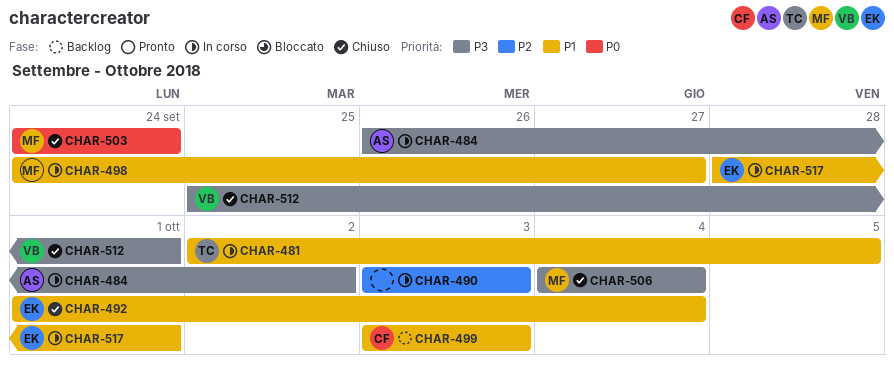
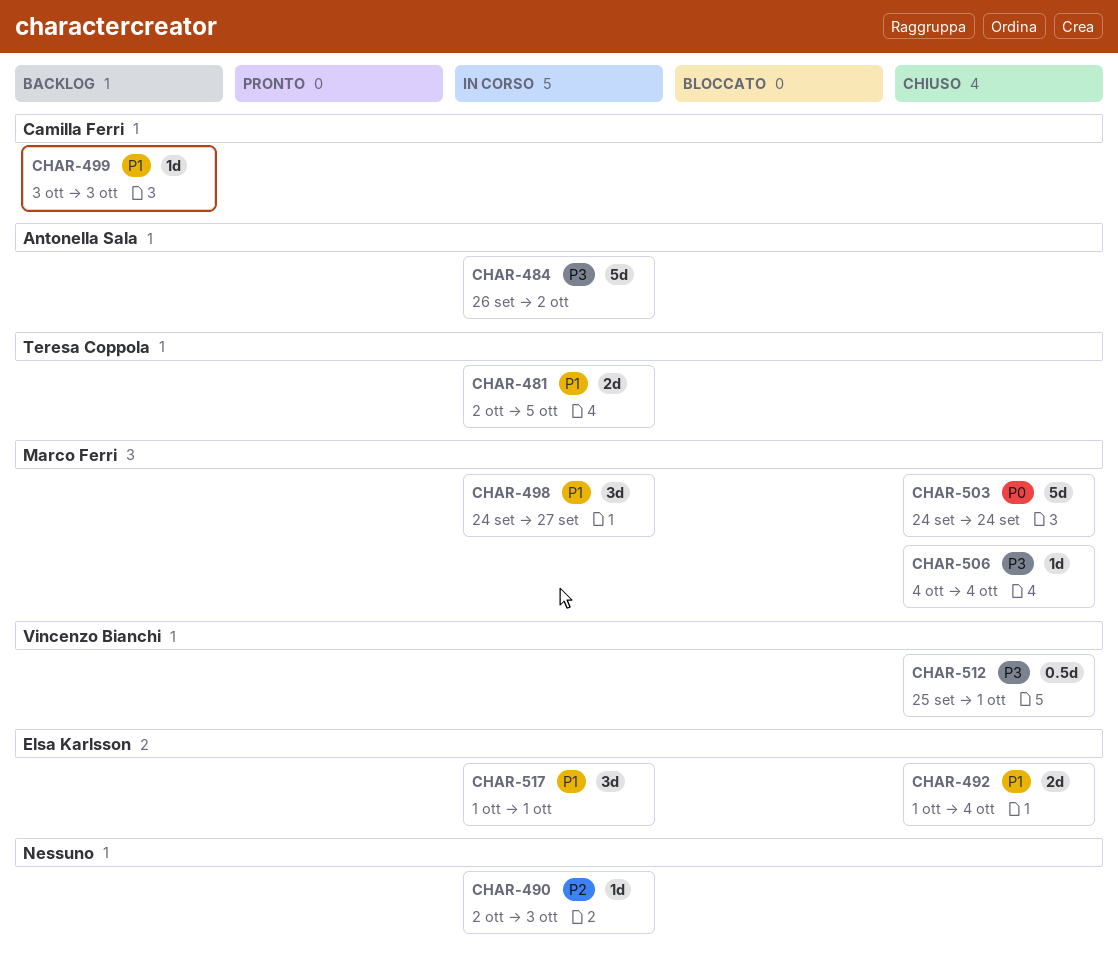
CHAR-490, start: Oct 3 -> Oct 2
CHAR-517, start: Sep 28 -> Oct 1

